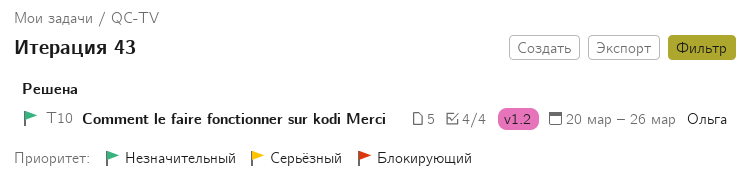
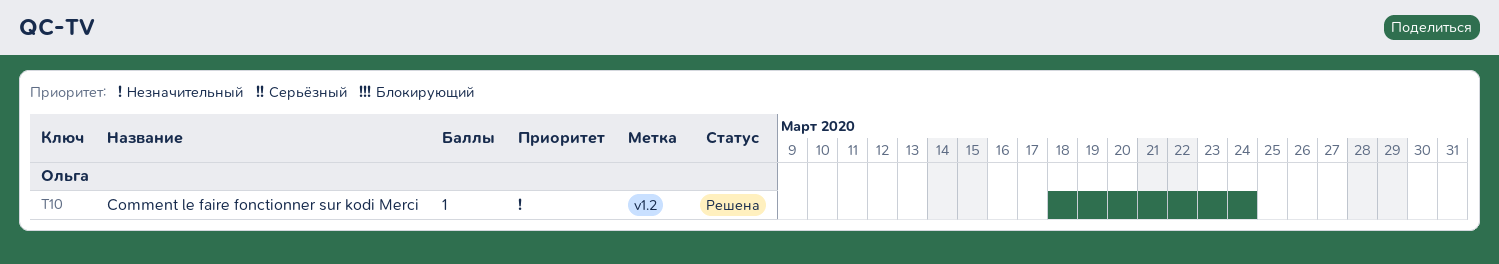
T10, start: Mar 20 -> Mar 18
T10, due: Mar 26 -> Mar 24

